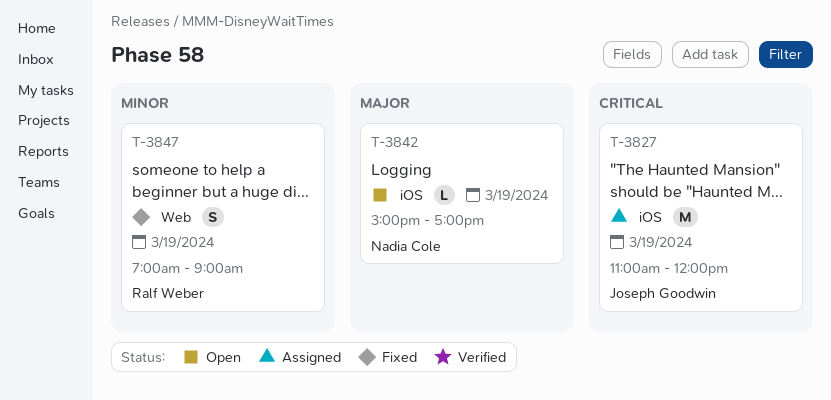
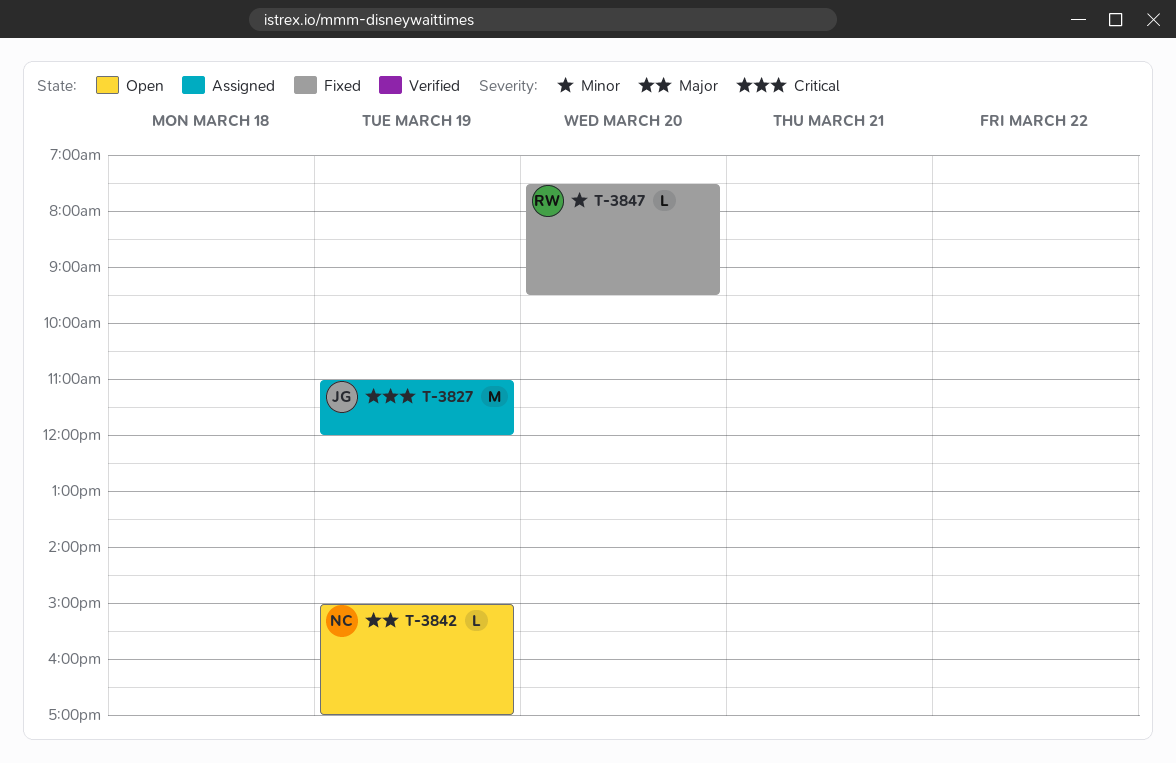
T-3847, estimate: S -> L
T-3847, day: Mar 19 -> Mar 20
T-3847, begins: 07:00 -> 07:30
T-3847, ends: 09:00 -> 09:30

